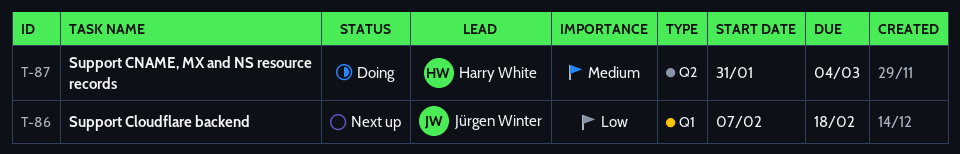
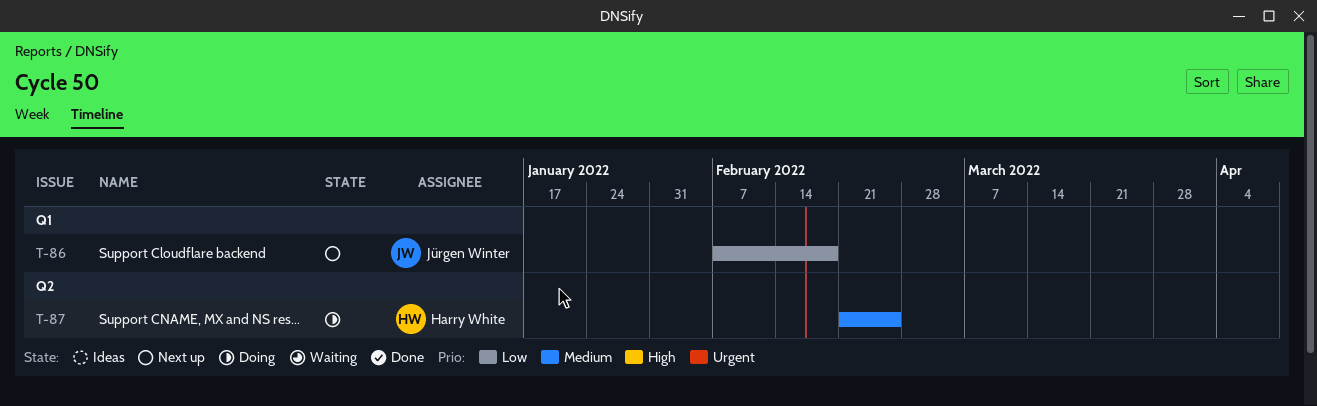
T-87, start: Jan 31 -> Feb 21
T-87, due: Mar 4 -> Feb 25

